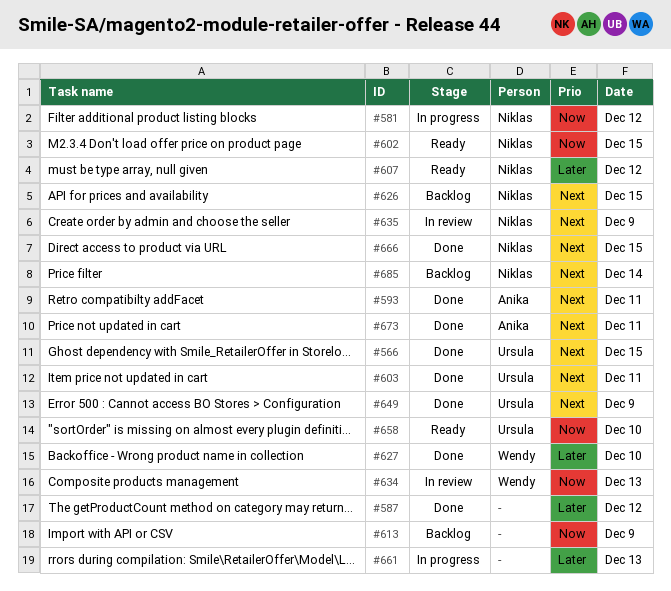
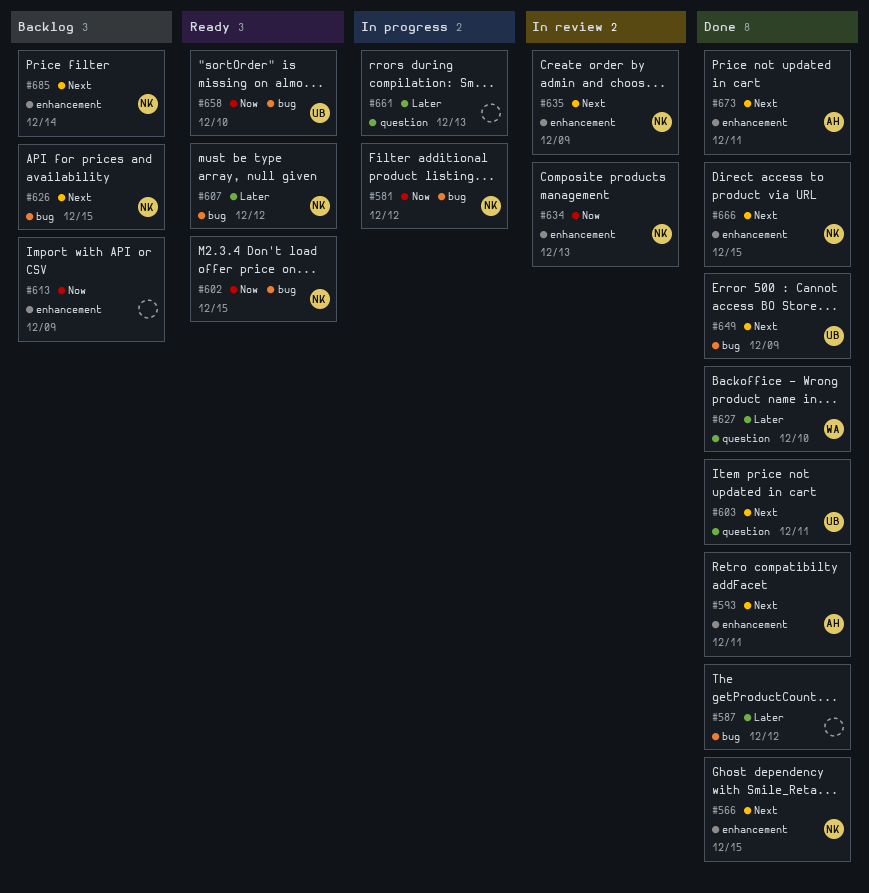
#566, owner: Ursula -> Niklas
#634, owner: Wendy -> Niklas

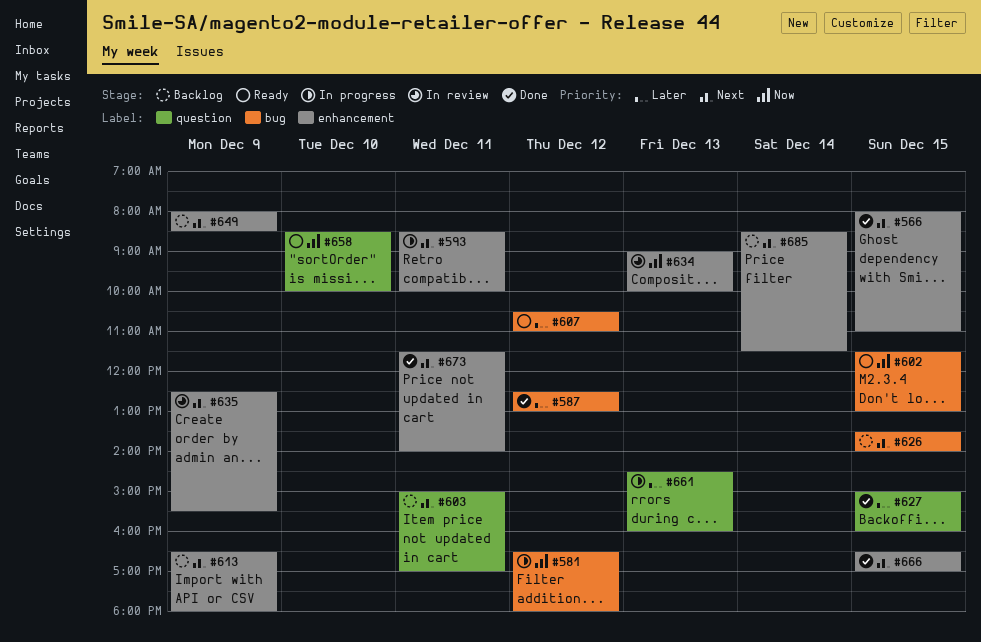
#593, status: Done -> In progress
#603, status: Done -> Backlog
#613, priority: Now -> Next
#627, day: Dec 10 -> Dec 15
#649, status: Done -> Backlog
#649, label: bug -> enhancement
#658, label: bug -> question

